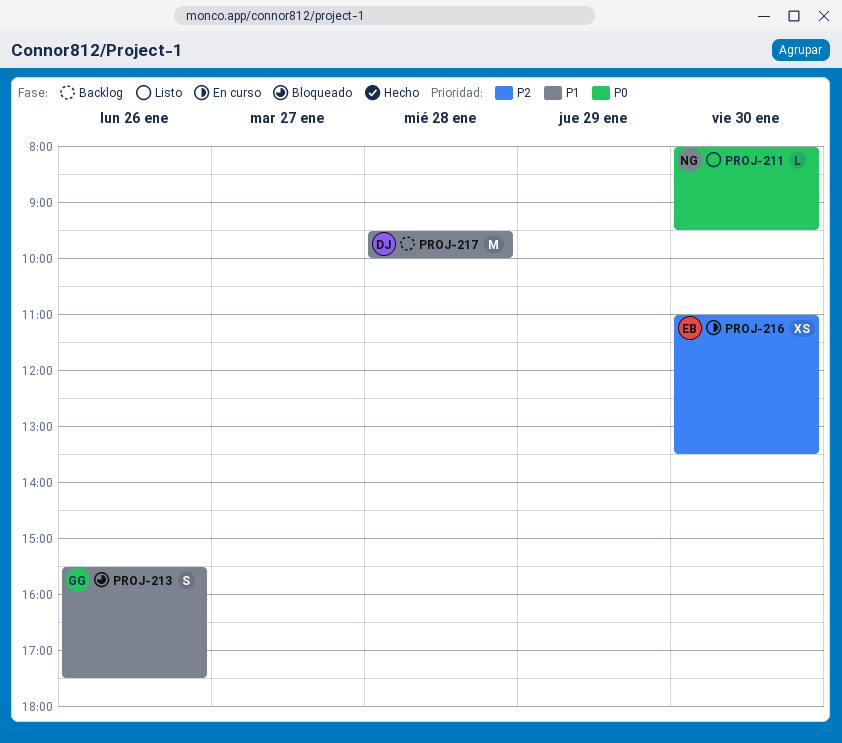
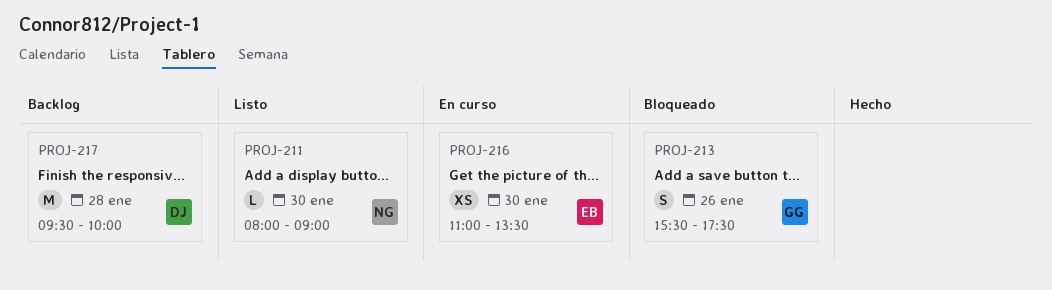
PROJ-211, ends: 09:30 -> 09:00

